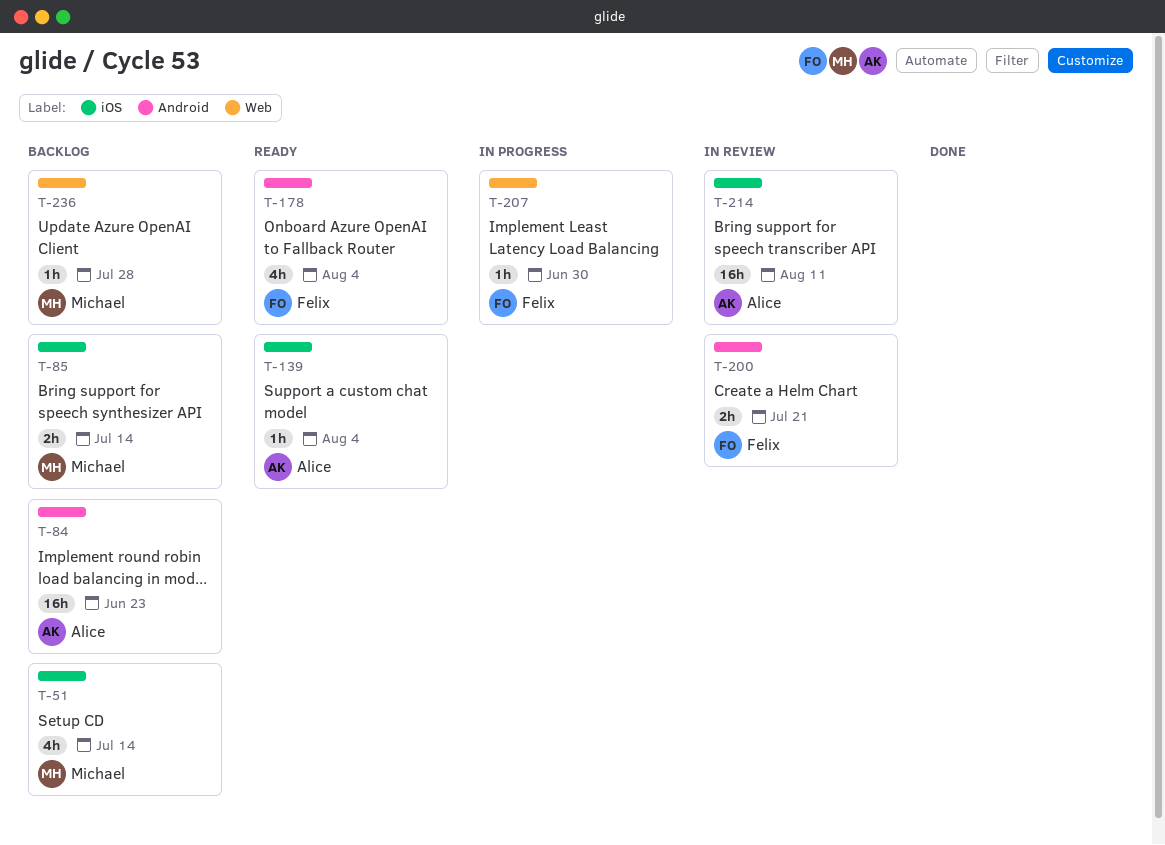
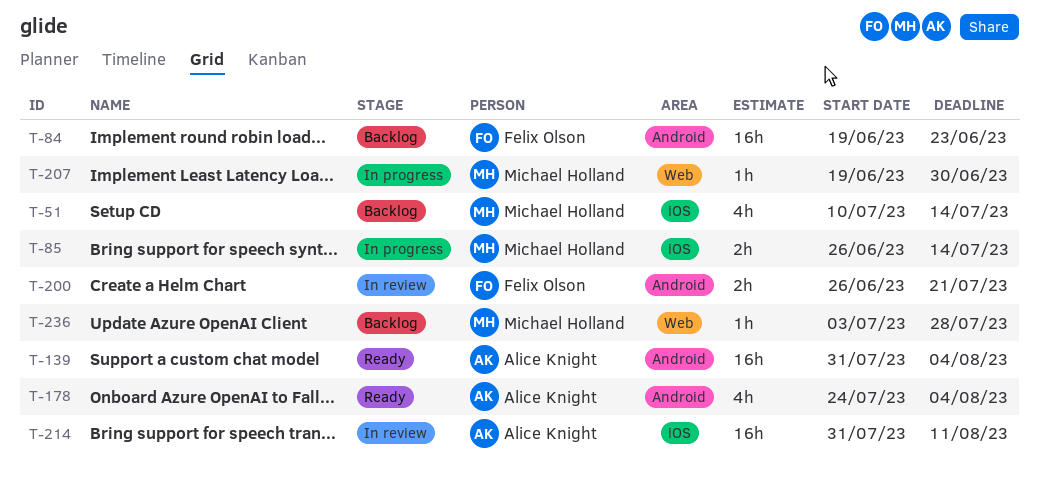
T-84, owner: Alice Knight -> Felix Olson
T-85, status: Backlog -> In progress
T-139, label: iOS -> Android
T-139, estimate: 1h -> 16h
T-178, owner: Felix Olson -> Alice Knight
T-207, owner: Felix Olson -> Michael Holland

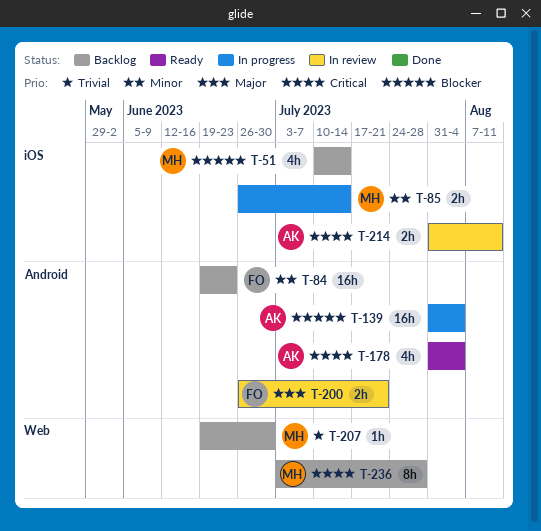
T-139, status: Ready -> In progress
T-178, start: Jul 24 -> Jul 31
T-207, status: In progress -> Backlog
T-214, estimate: 16h -> 2h
T-236, estimate: 1h -> 8h

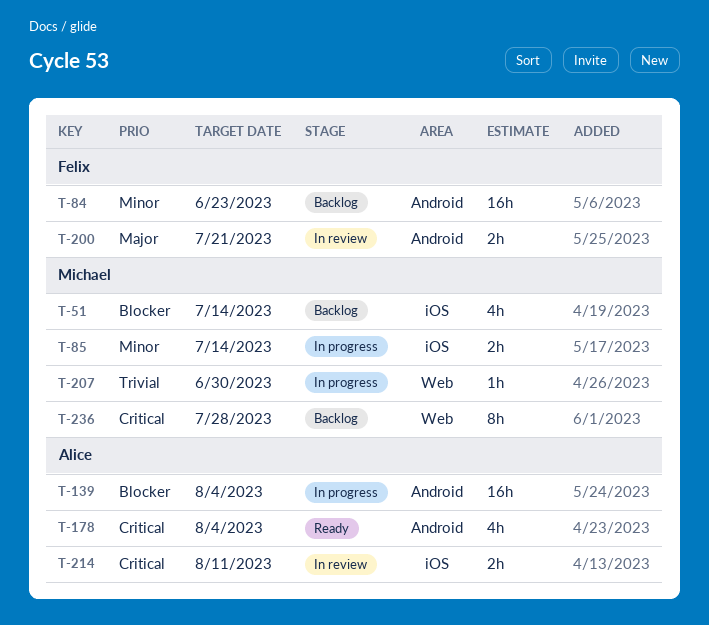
T-207, status: Backlog -> In progress

